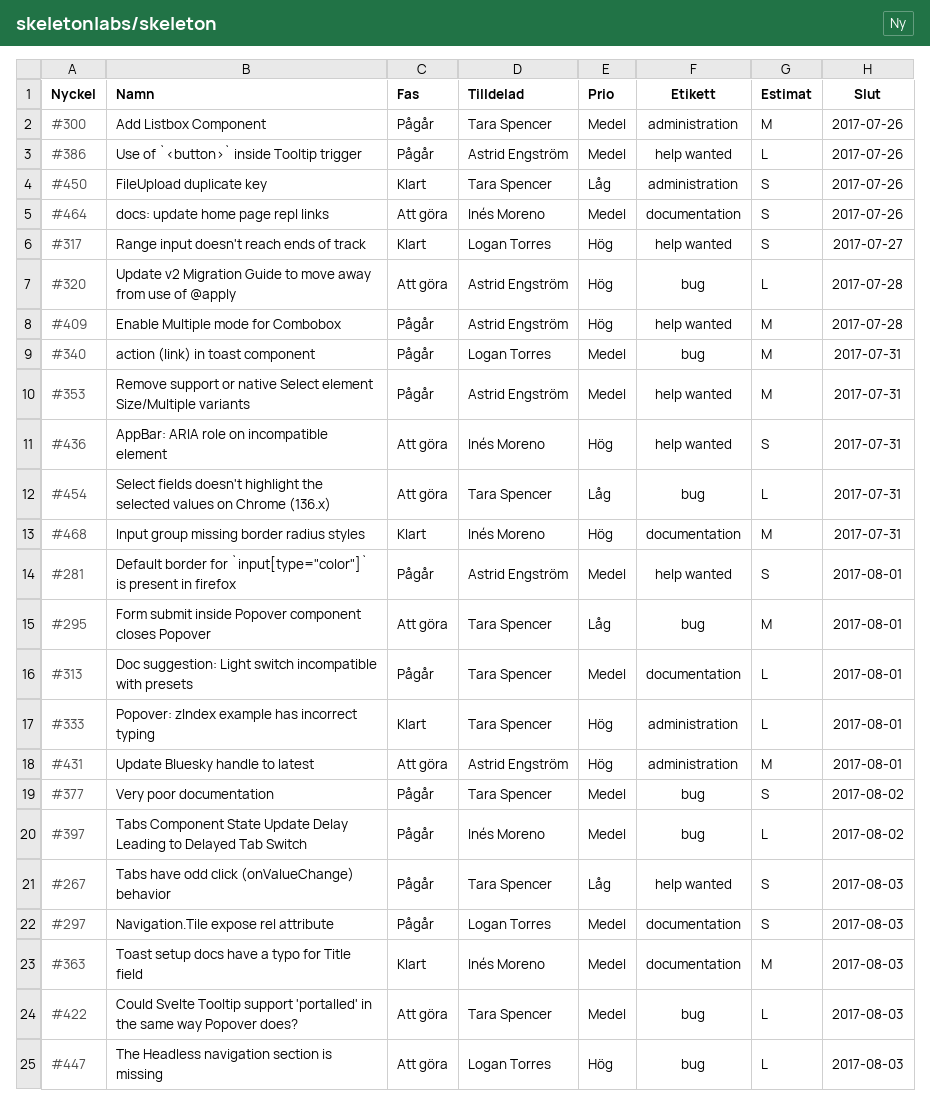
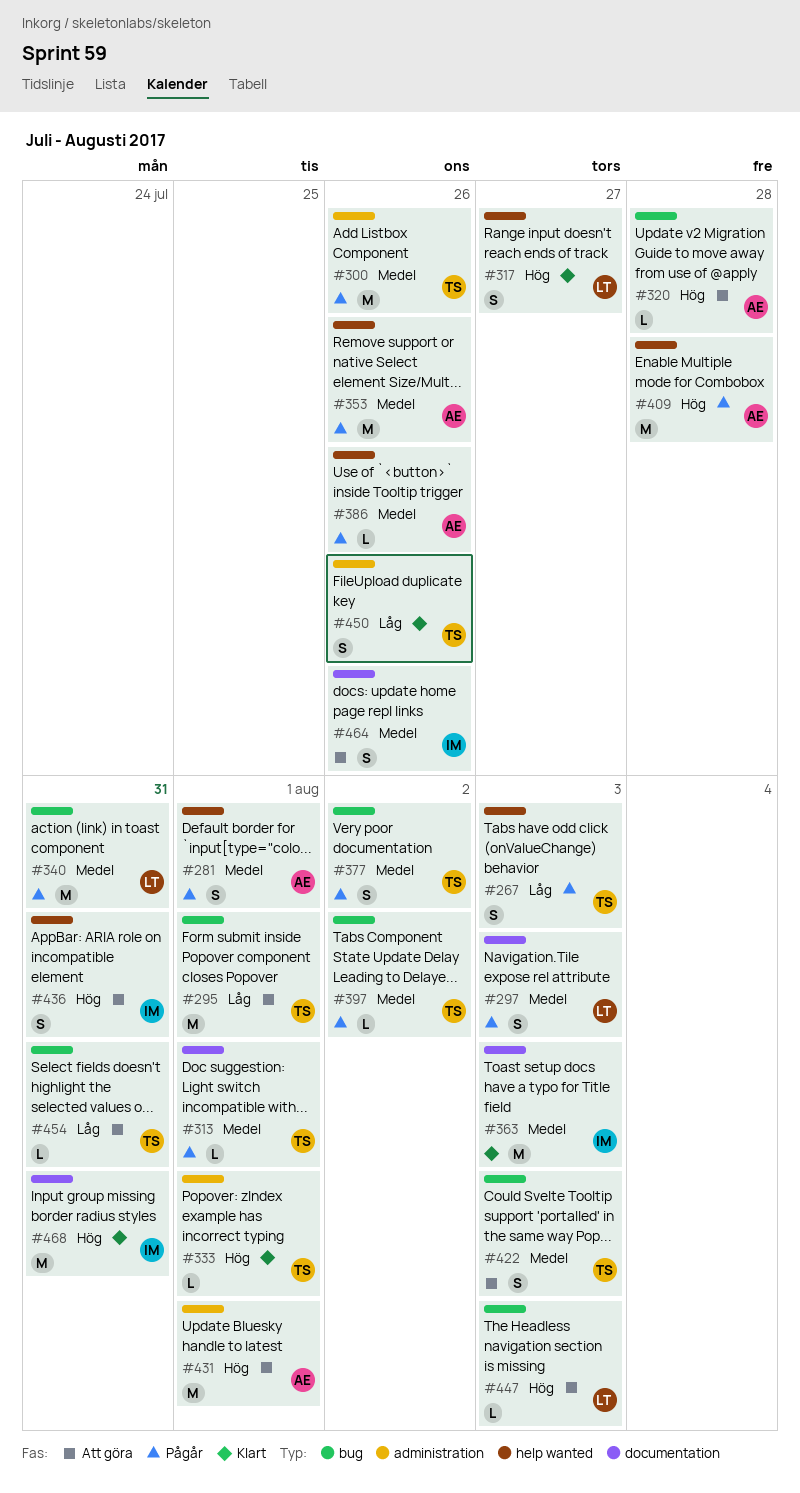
#353, due: Jul 31 -> Jul 26
#397, owner: Inés Moreno -> Tara Spencer
#422, estimate: L -> S

